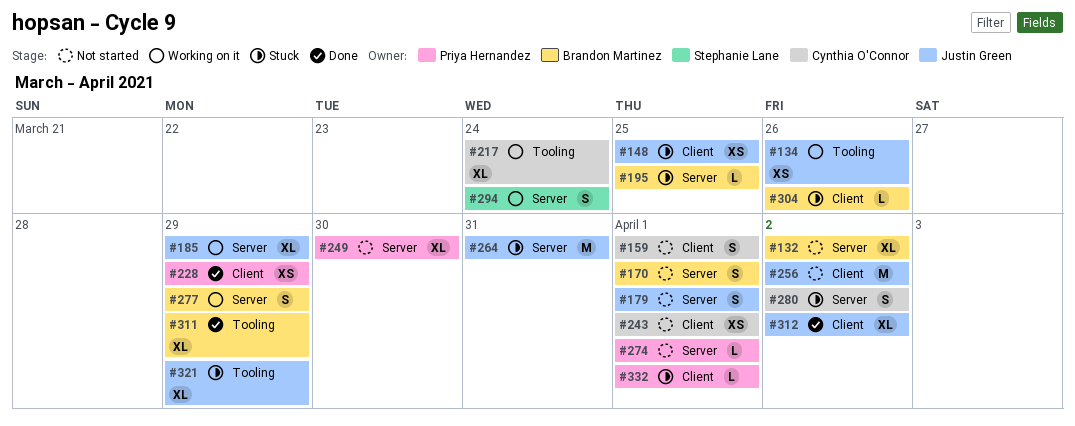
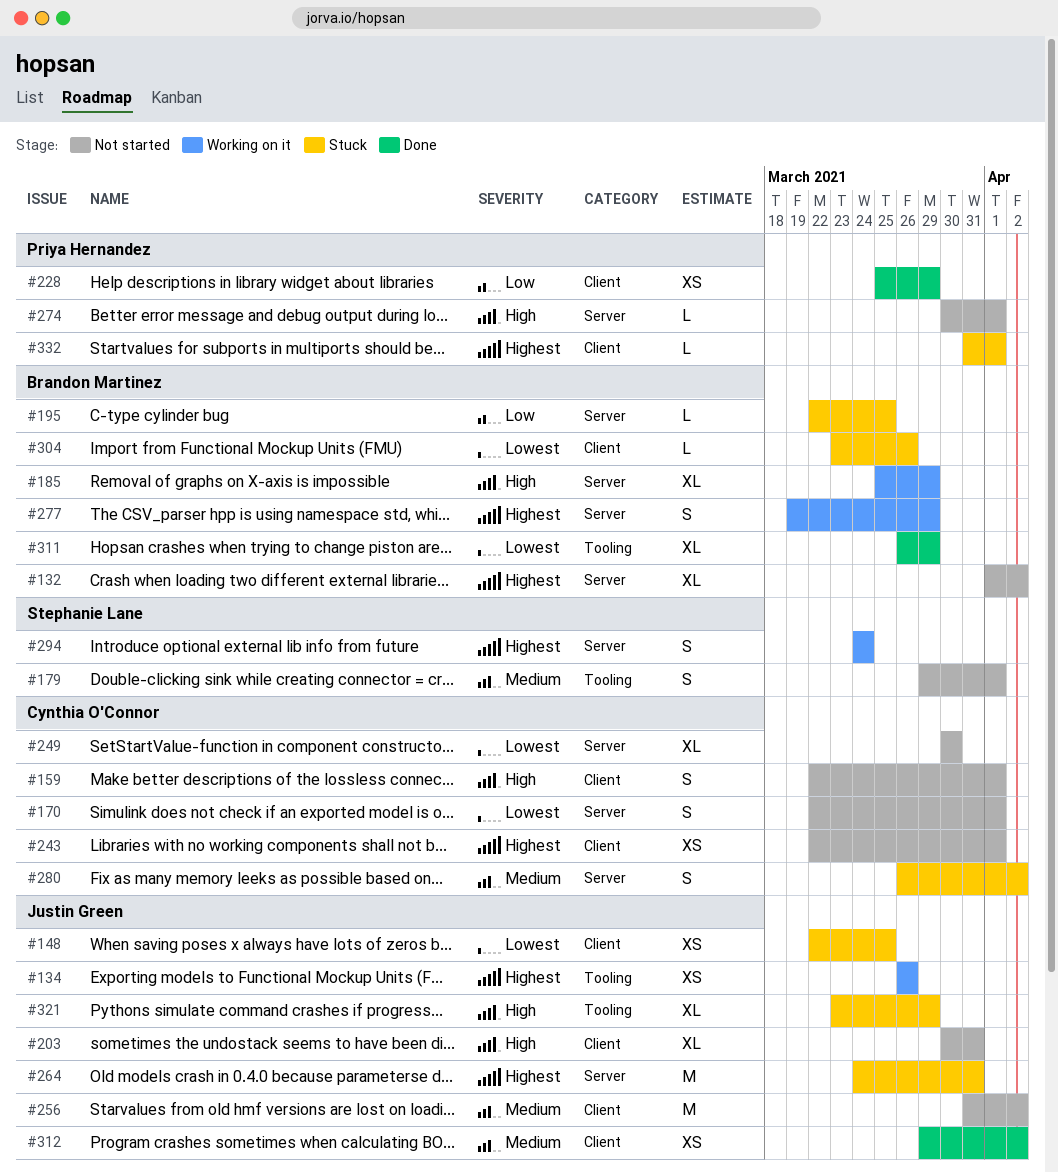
#170, owner: Brandon Martinez -> Cynthia O'Connor
#179, owner: Justin Green -> Stephanie Lane
#179, label: Server -> Tooling
#185, owner: Justin Green -> Brandon Martinez
#203: none -> present
#217: present -> none
#249, owner: Priya Hernandez -> Cynthia O'Connor
#312, estimate: XL -> XS

